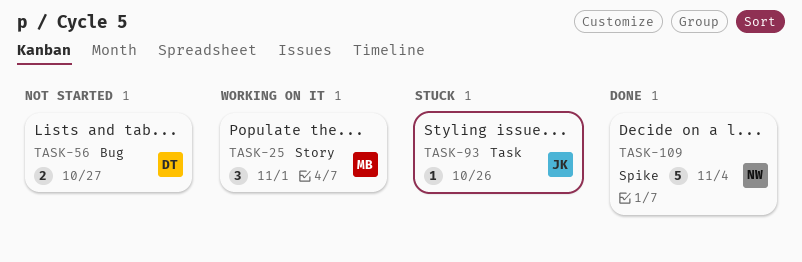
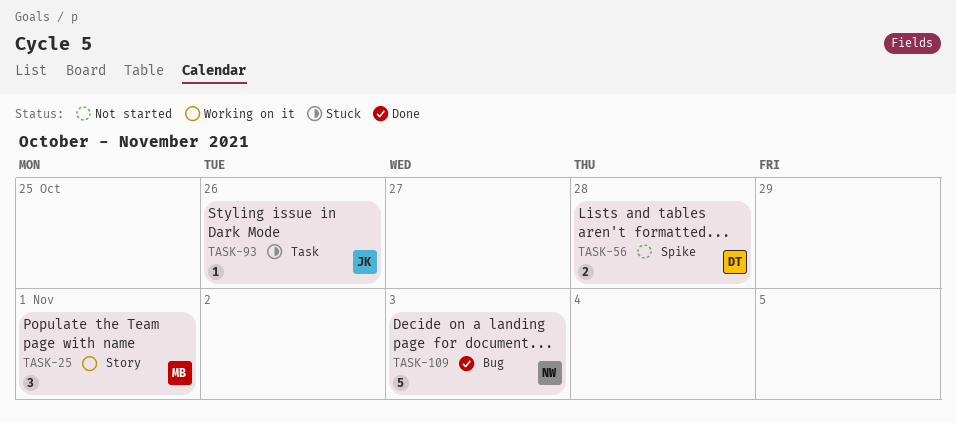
TASK-56, label: Bug -> Spike
TASK-56, due: Oct 27 -> Oct 28
TASK-109, label: Spike -> Bug
TASK-109, due: Nov 4 -> Nov 3

